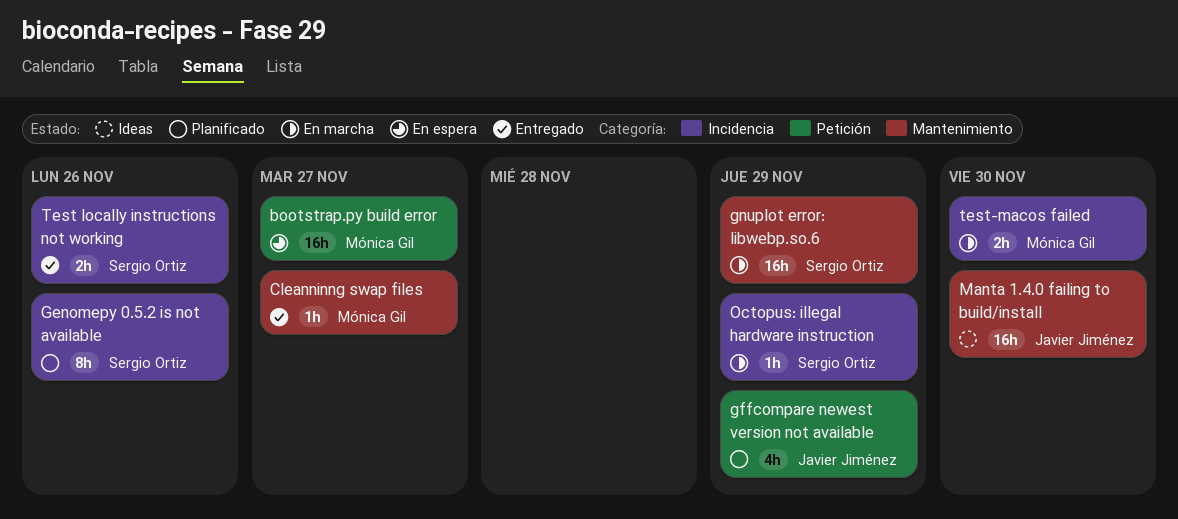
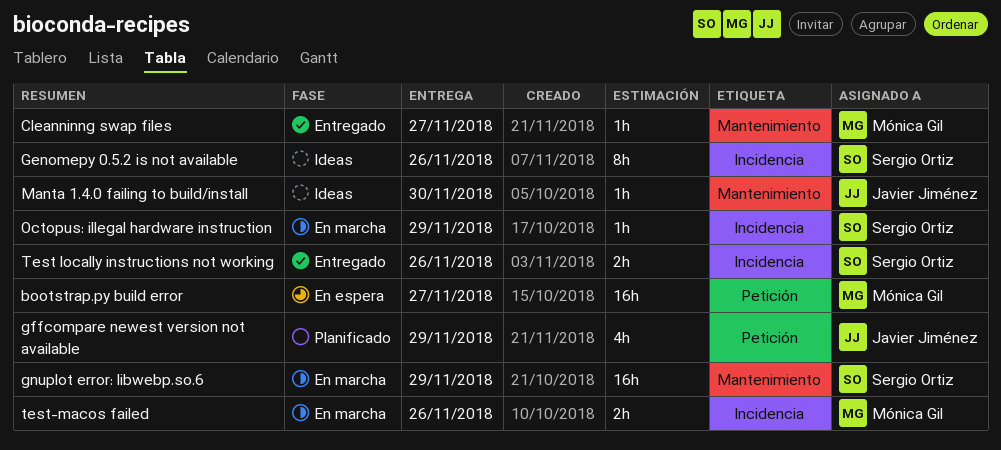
Genomepy 0.5.2 is not available, status: Planificado -> Ideas
Manta 1.4.0 failing to build/install, estimate: 16h -> 1h
test-macos failed, due: Nov 30 -> Nov 26

